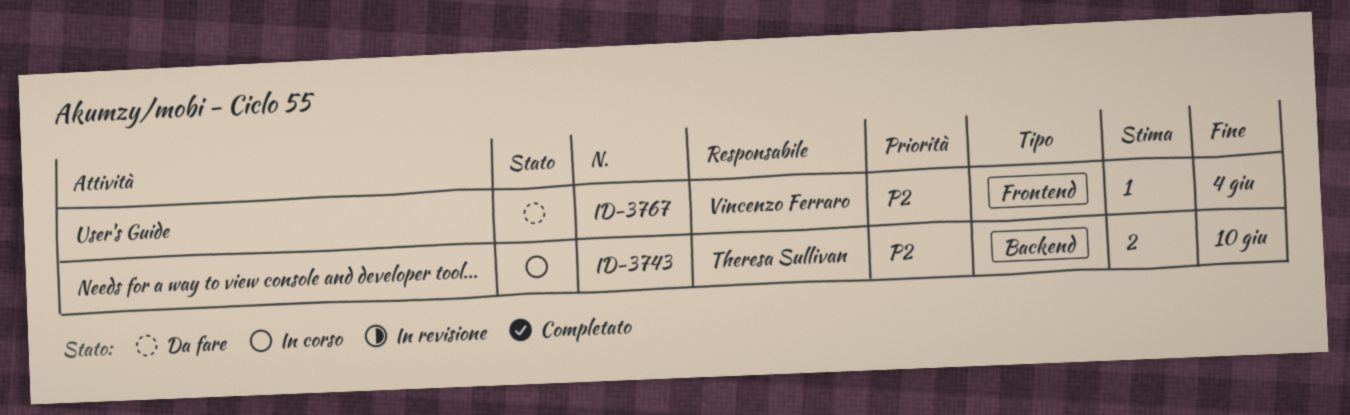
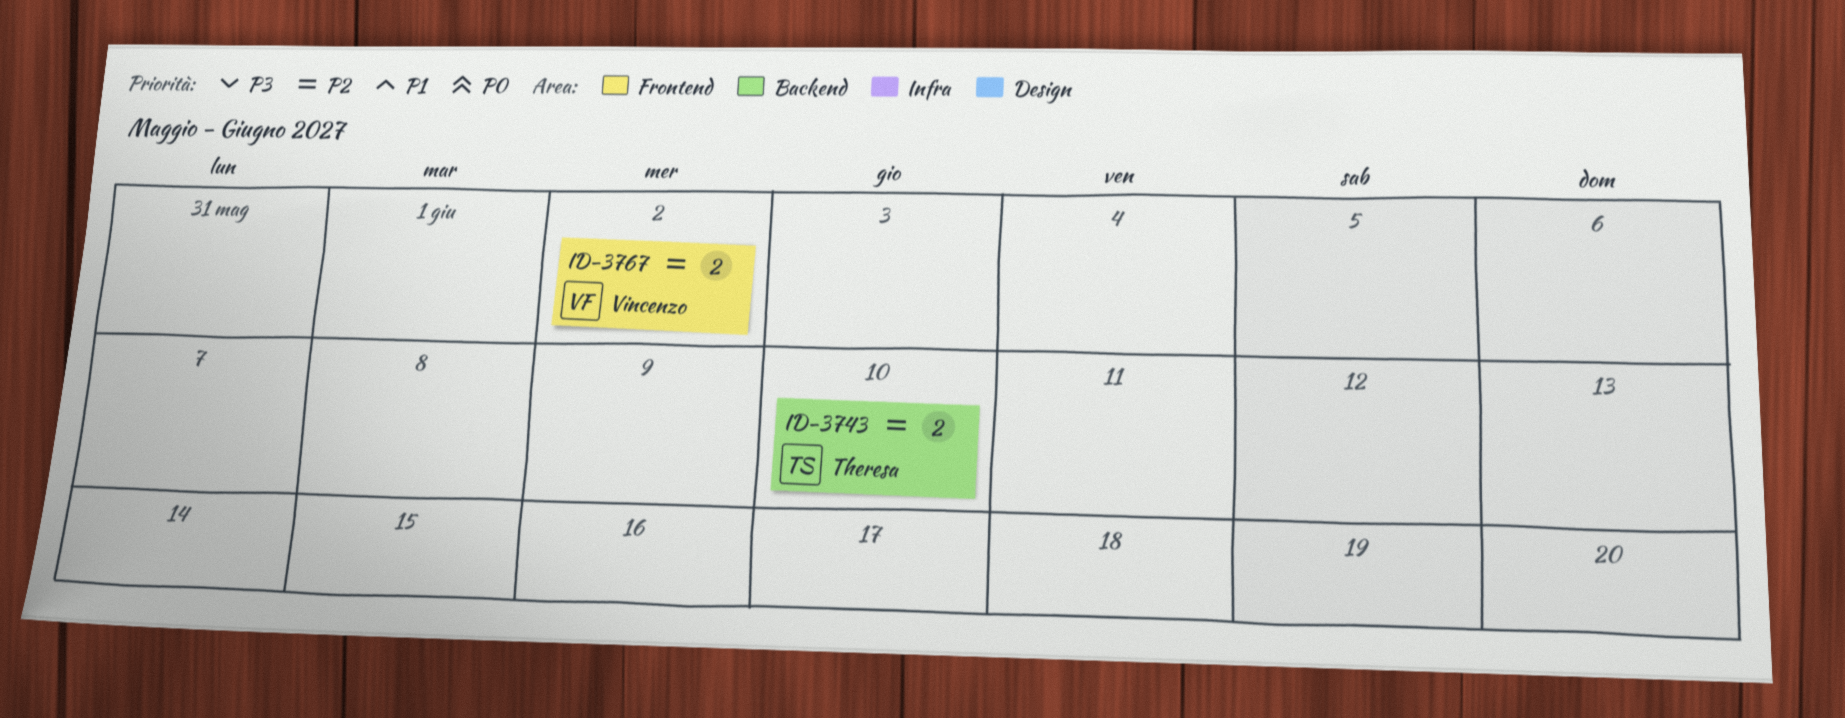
ID-3767, estimate: 1 -> 2
ID-3767, due: Jun 4 -> Jun 2

